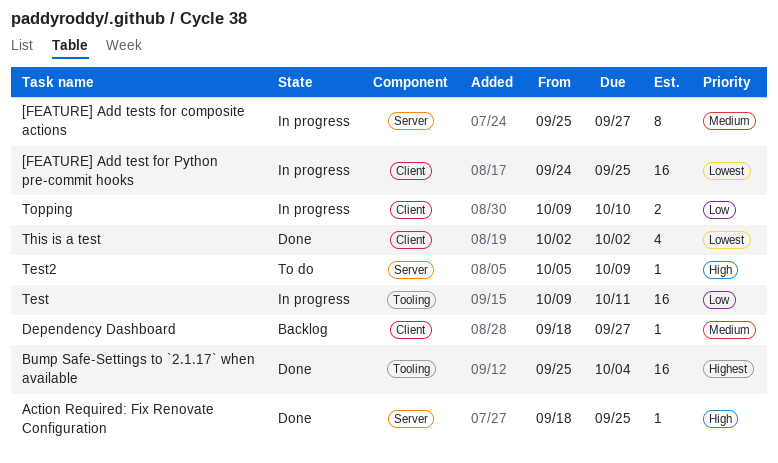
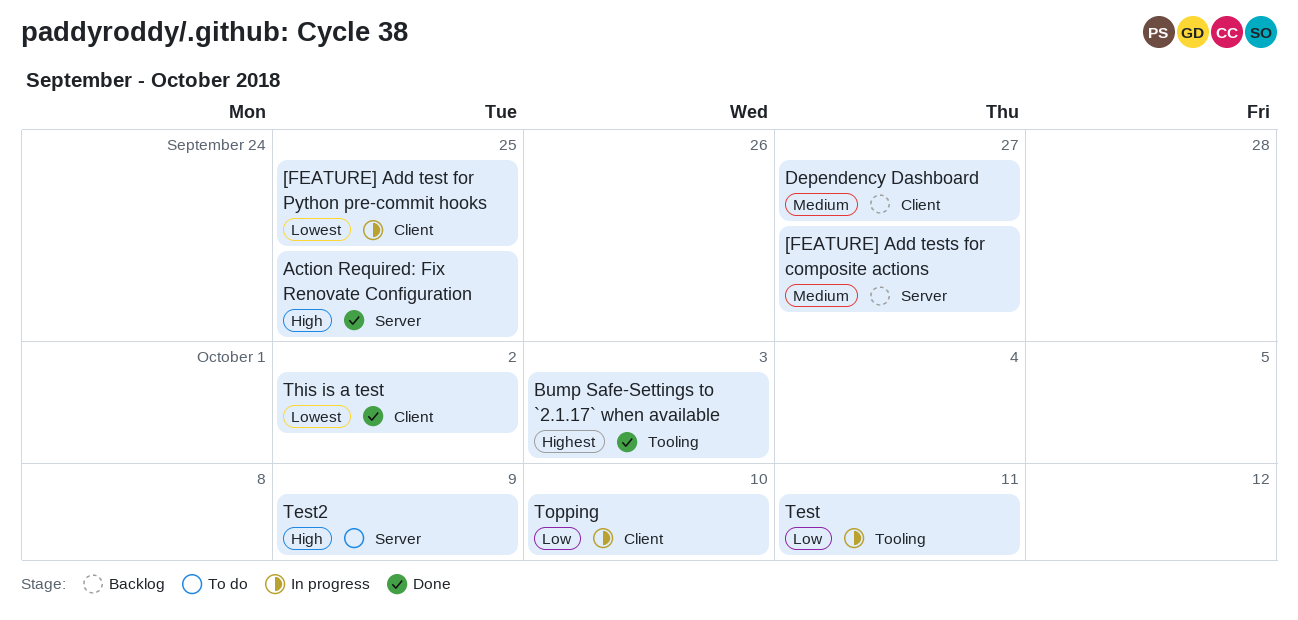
[FEATURE] Add tests for composite actions, status: In progress -> Backlog
Bump Safe-Settings to `2.1.17` when available, due: Oct 4 -> Oct 3

